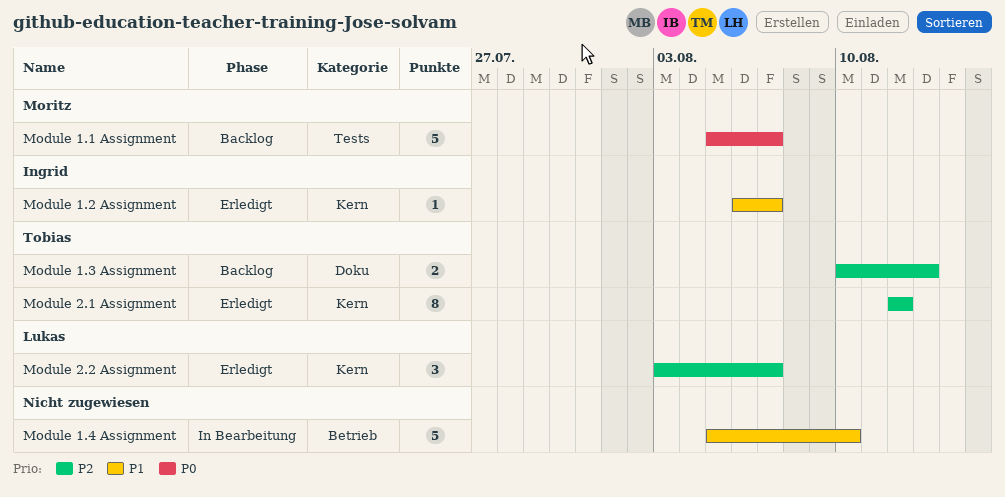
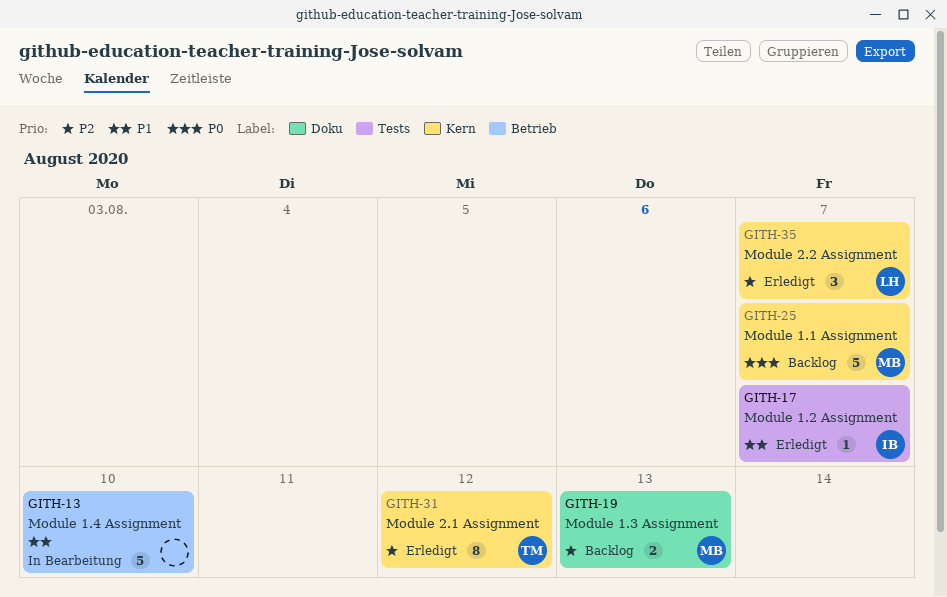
Module 1.1 Assignment, label: Tests -> Kern
Module 1.2 Assignment, label: Kern -> Tests
Module 1.3 Assignment, owner: Tobias -> Moritz

